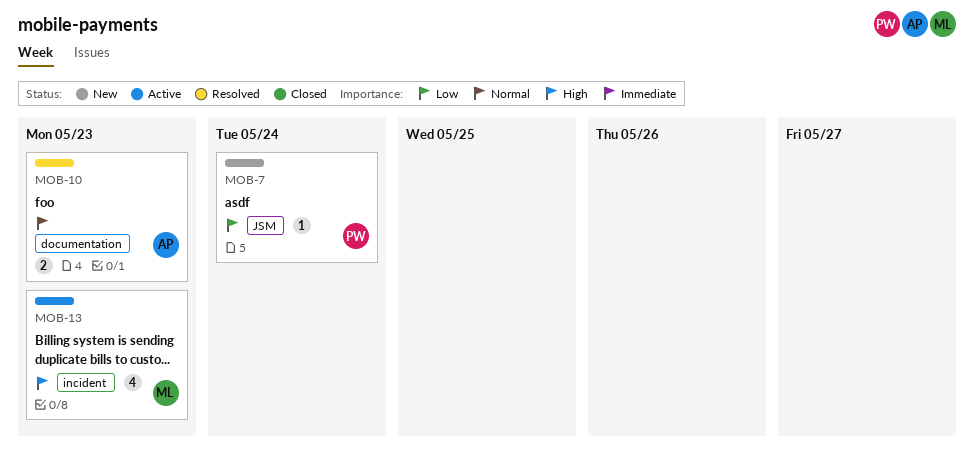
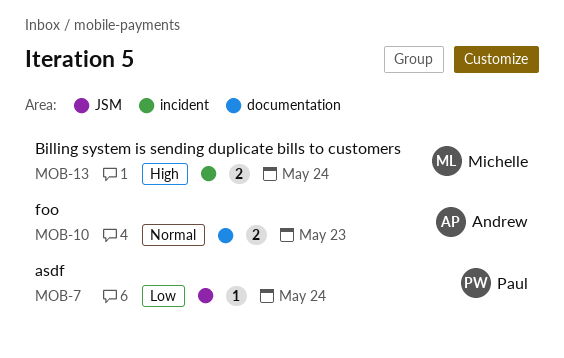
MOB-13, estimate: 4 -> 2
MOB-13, due: May 23 -> May 24

